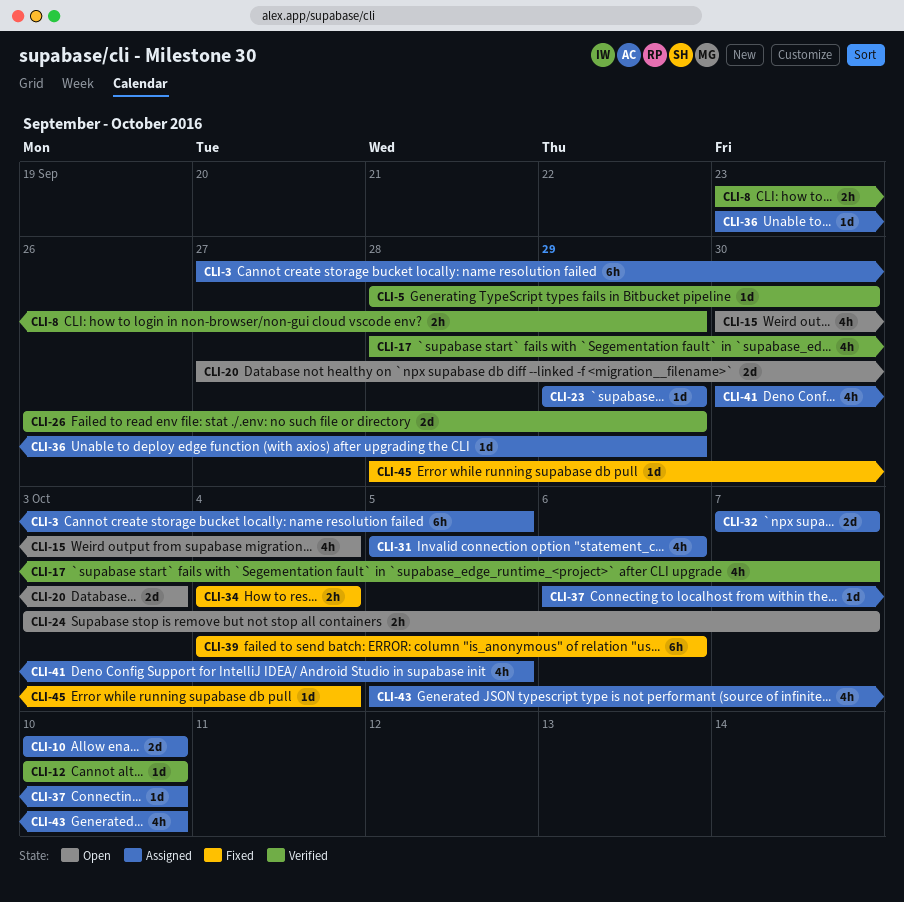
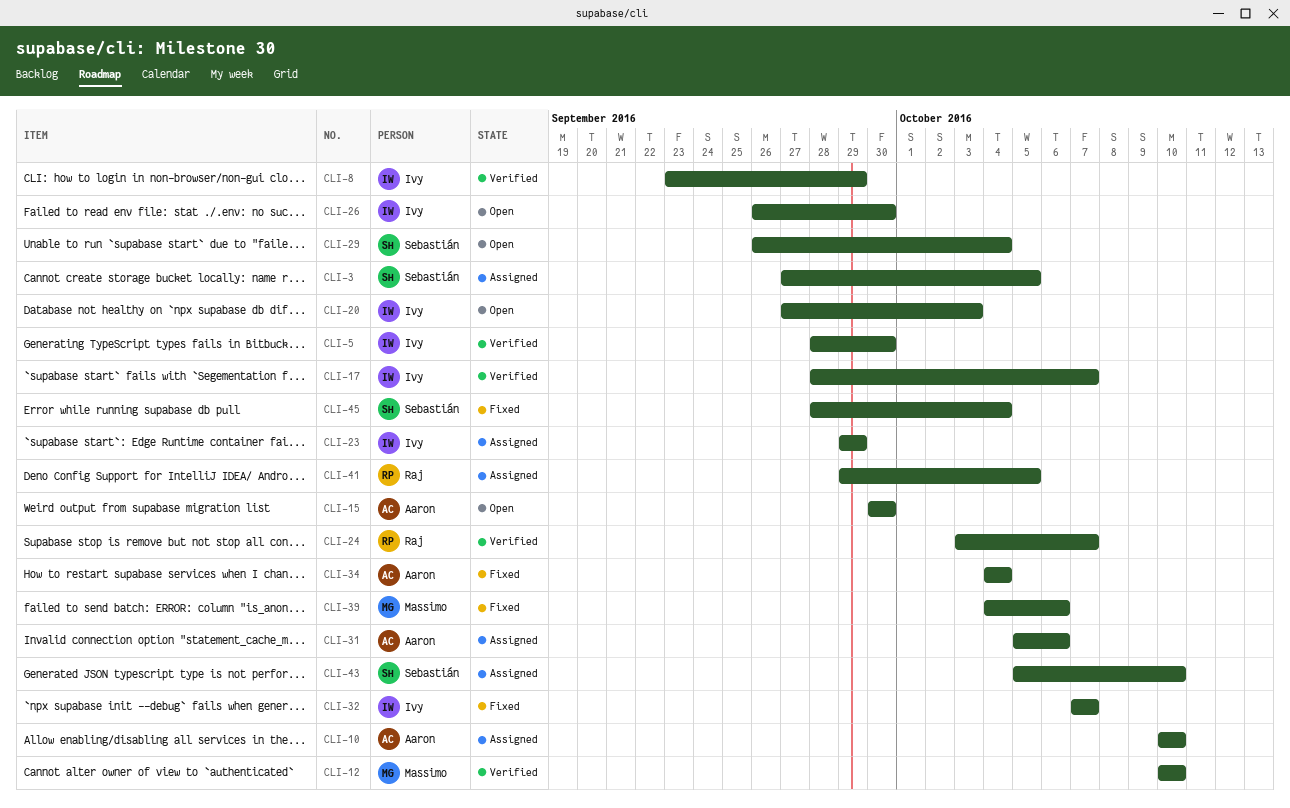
CLI-15, due: Oct 4 -> Sep 30
CLI-24, status: Open -> Verified
CLI-26, status: Verified -> Open
CLI-26, due: Sep 29 -> Sep 30
CLI-29: none -> present
CLI-32, status: Assigned -> Fixed
CLI-36: present -> none
CLI-37: present -> none
CLI-41, start: Sep 30 -> Sep 29

